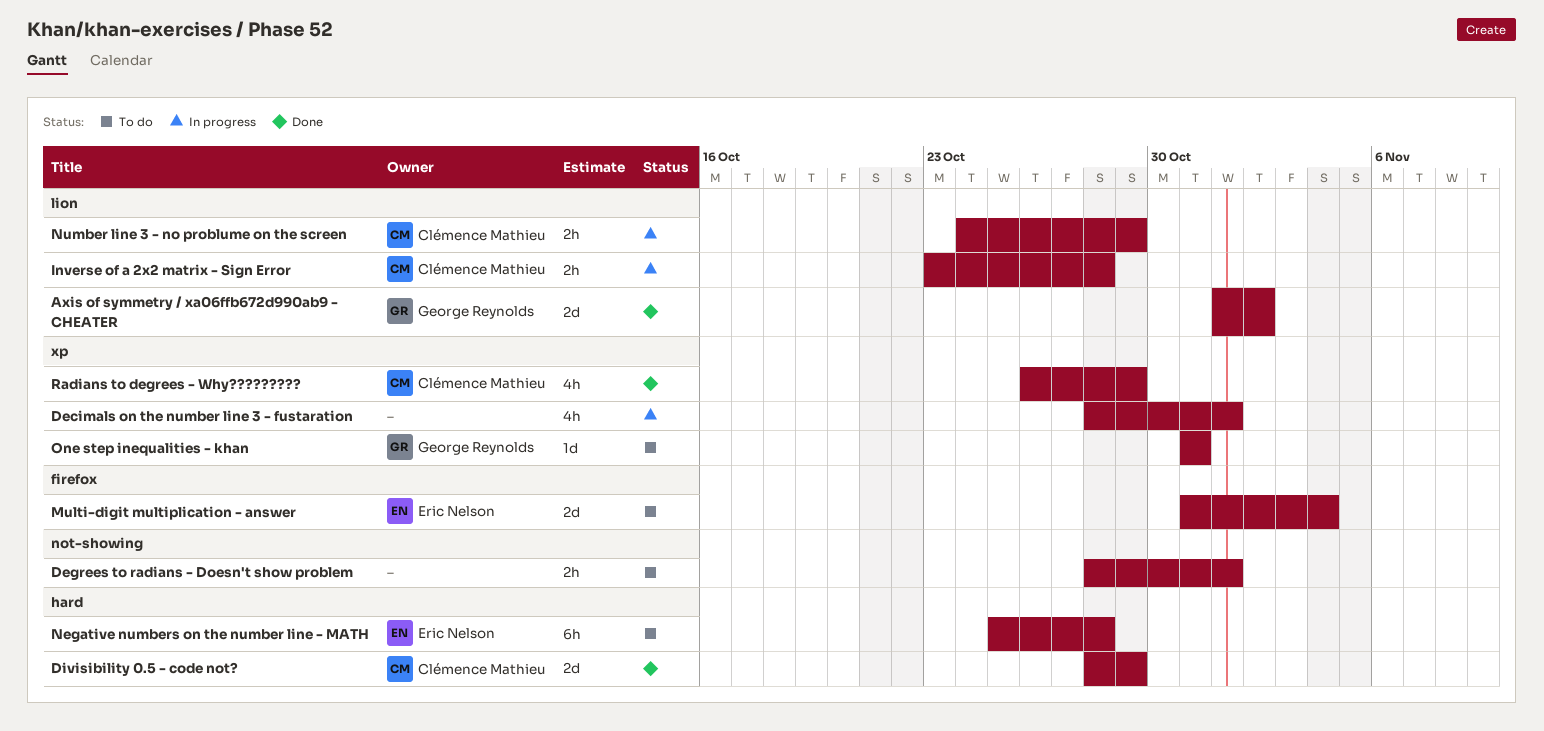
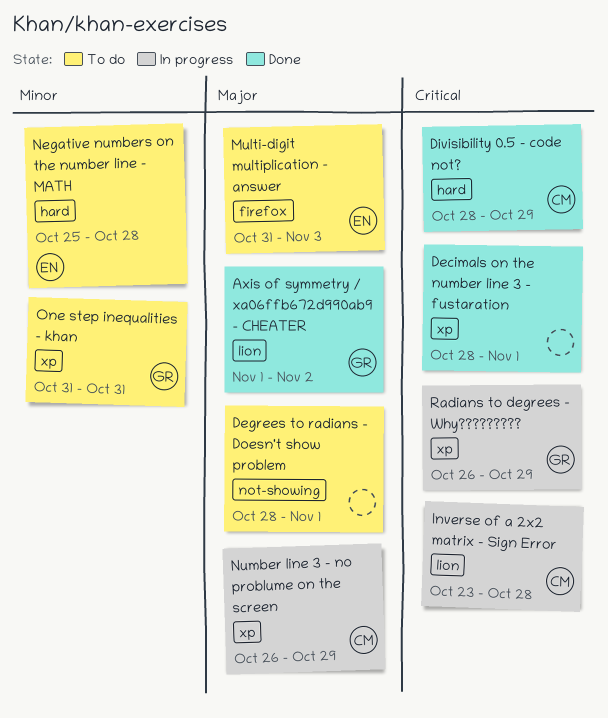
Decimals on the number line 3 - fustaration, status: In progress -> Done
Multi-digit multiplication - answer, due: Nov 4 -> Nov 3
Number line 3 - no problume on the screen, label: lion -> xp
Number line 3 - no problume on the screen, start: Oct 24 -> Oct 26
Radians to degrees - Why?????????, status: Done -> In progress
Radians to degrees - Why?????????, owner: Clémence Mathieu -> George Reynolds

